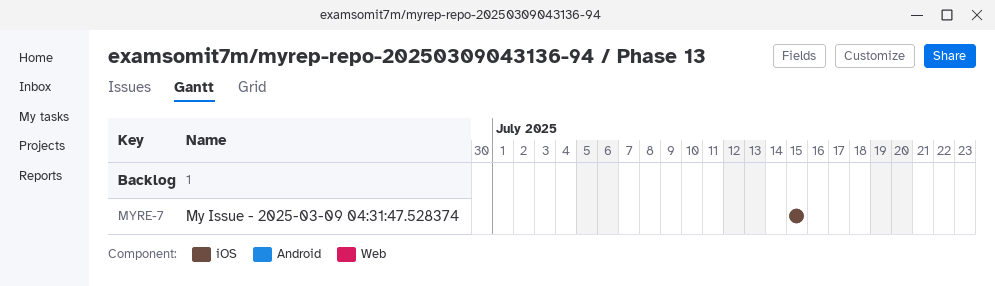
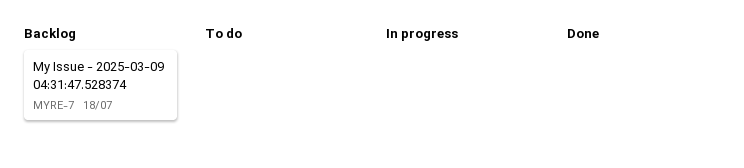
MYRE-7, due: Jul 15 -> Jul 18

